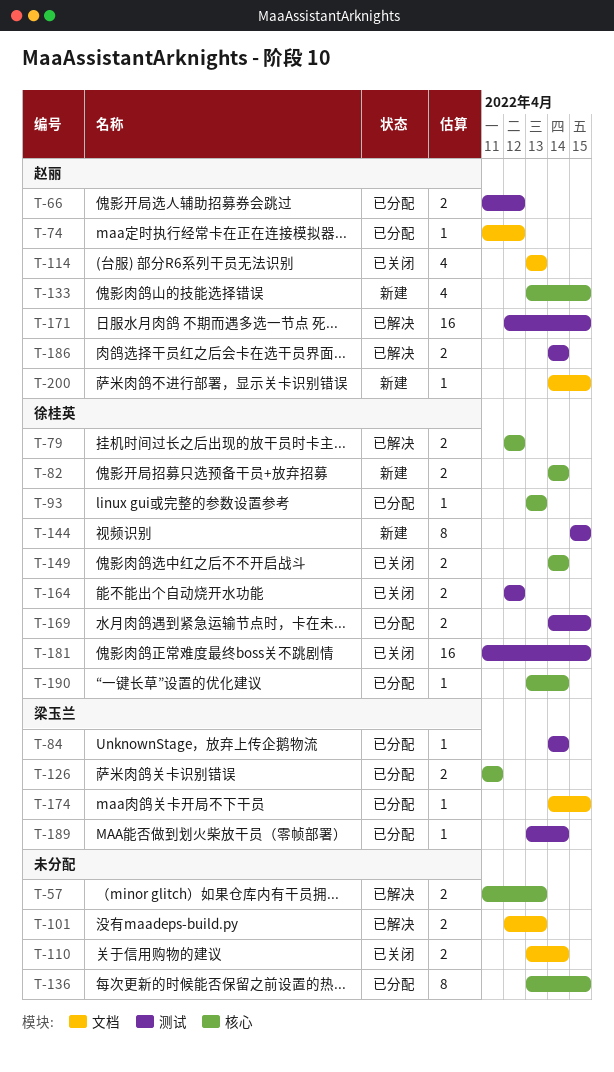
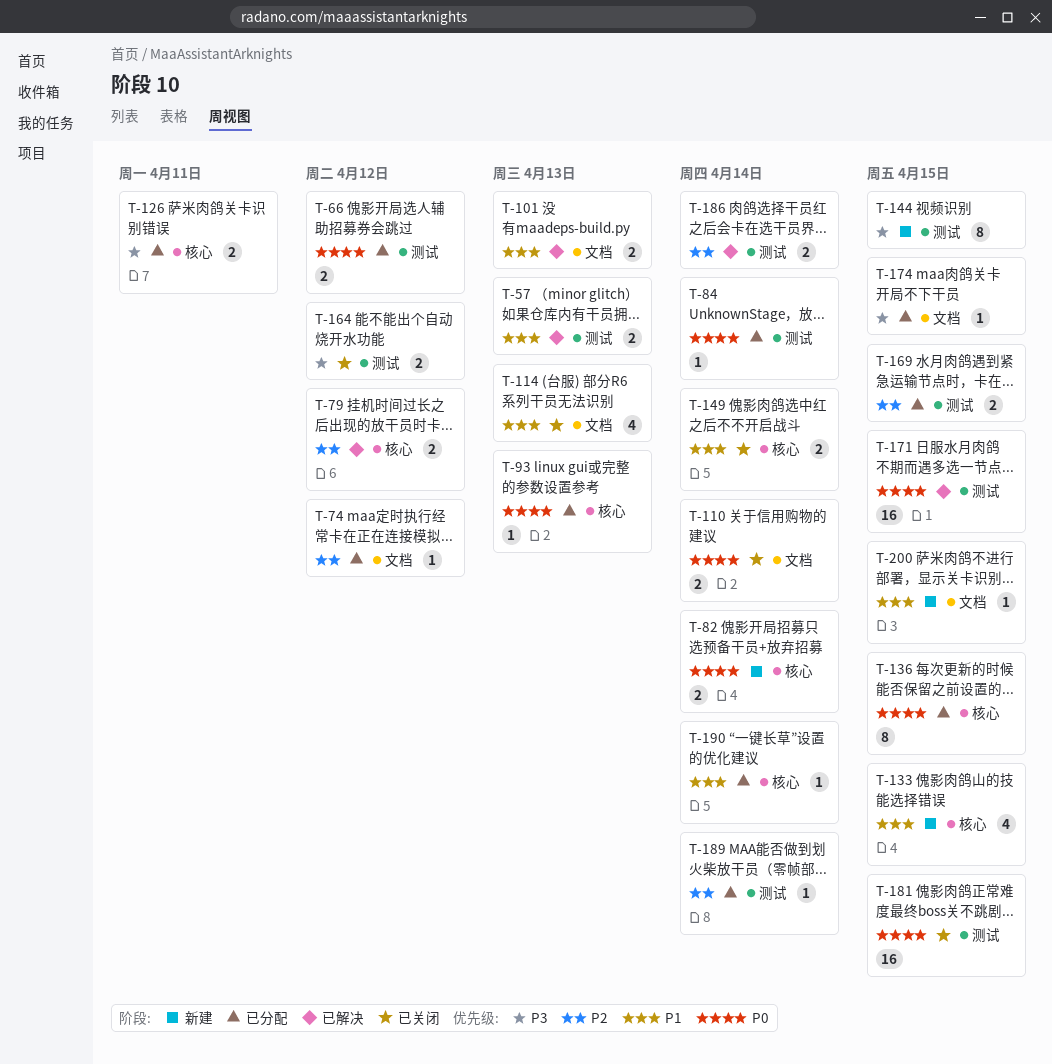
T-57, label: 核心 -> 测试

